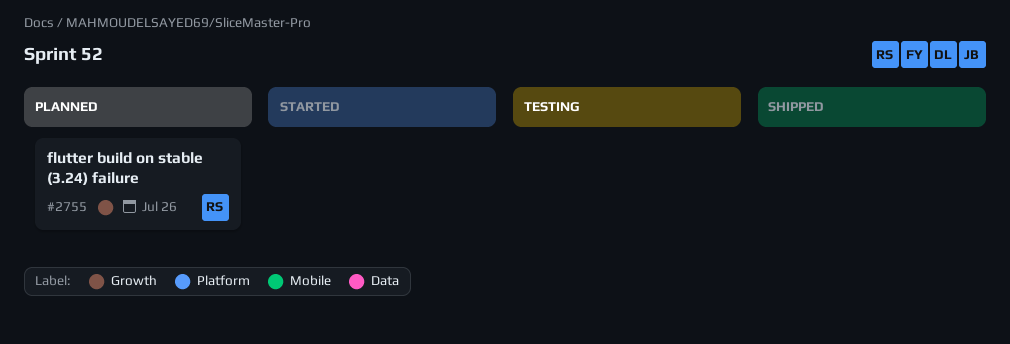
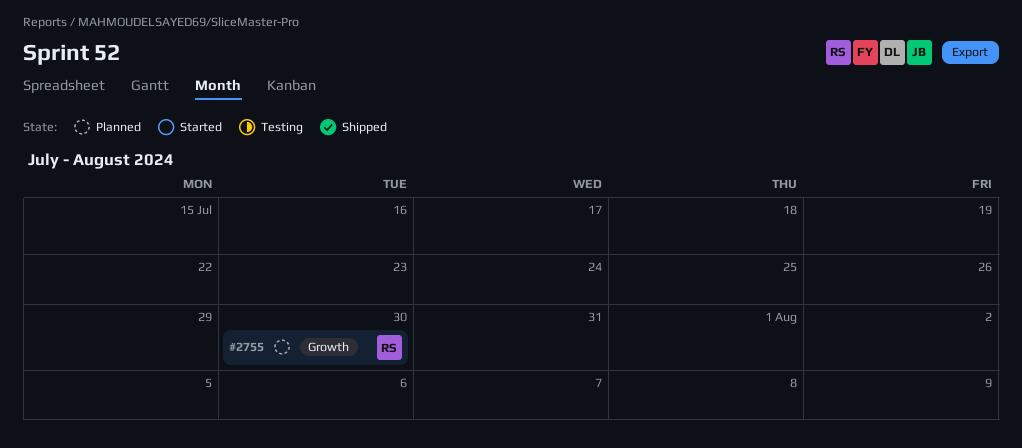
#2755, due: Jul 26 -> Jul 30

